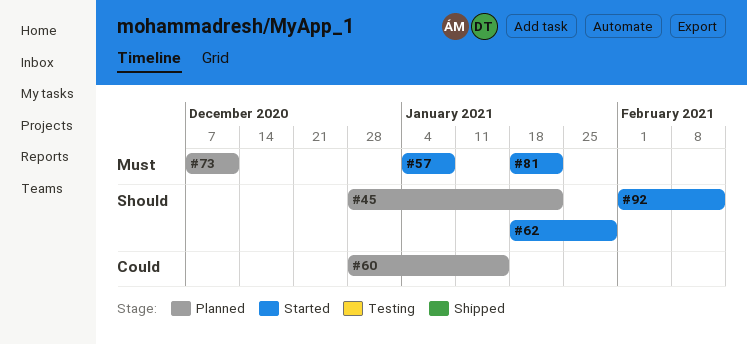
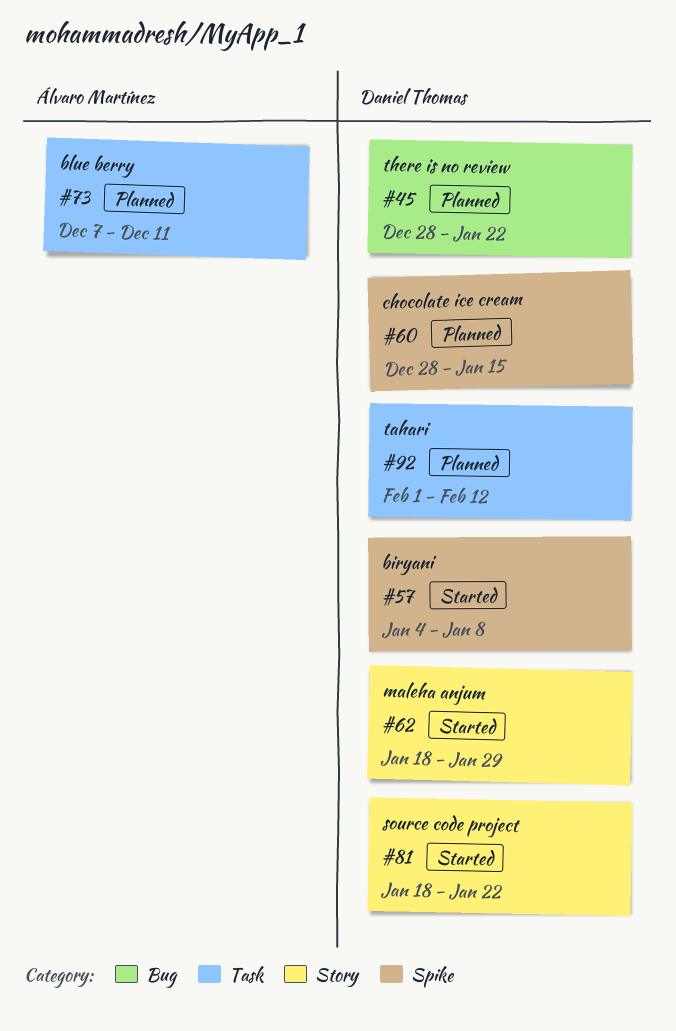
#92, status: Started -> Planned

